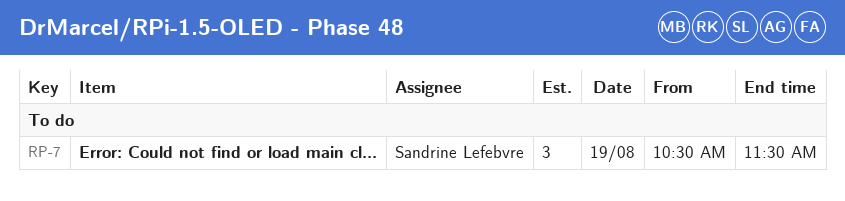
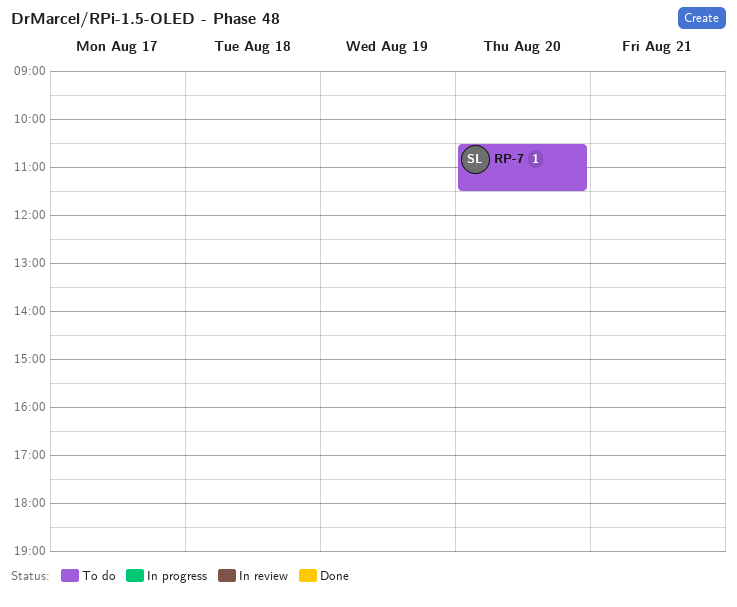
RP-7, estimate: 3 -> 1
RP-7, day: Aug 19 -> Aug 20

